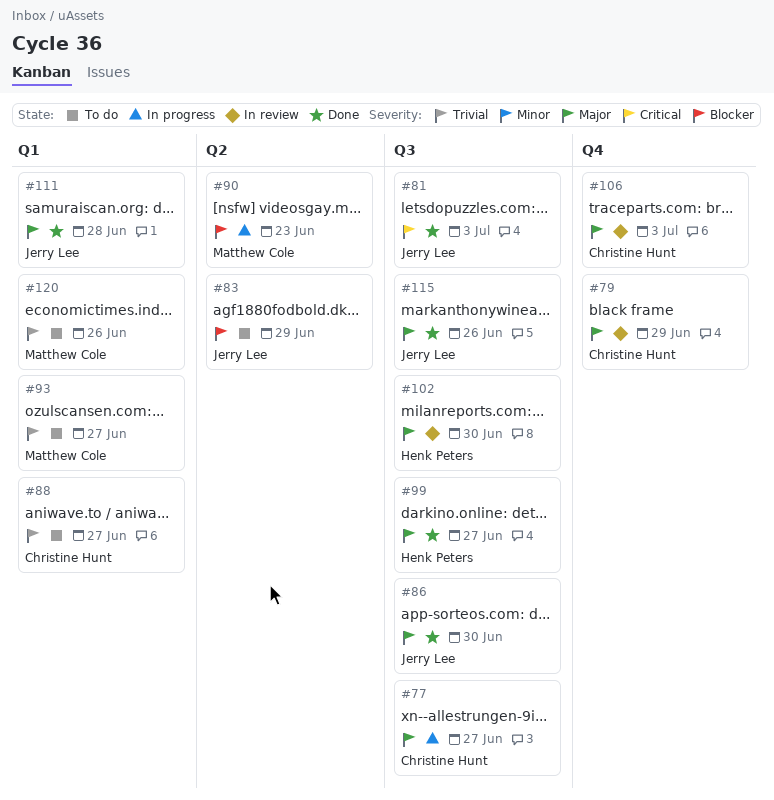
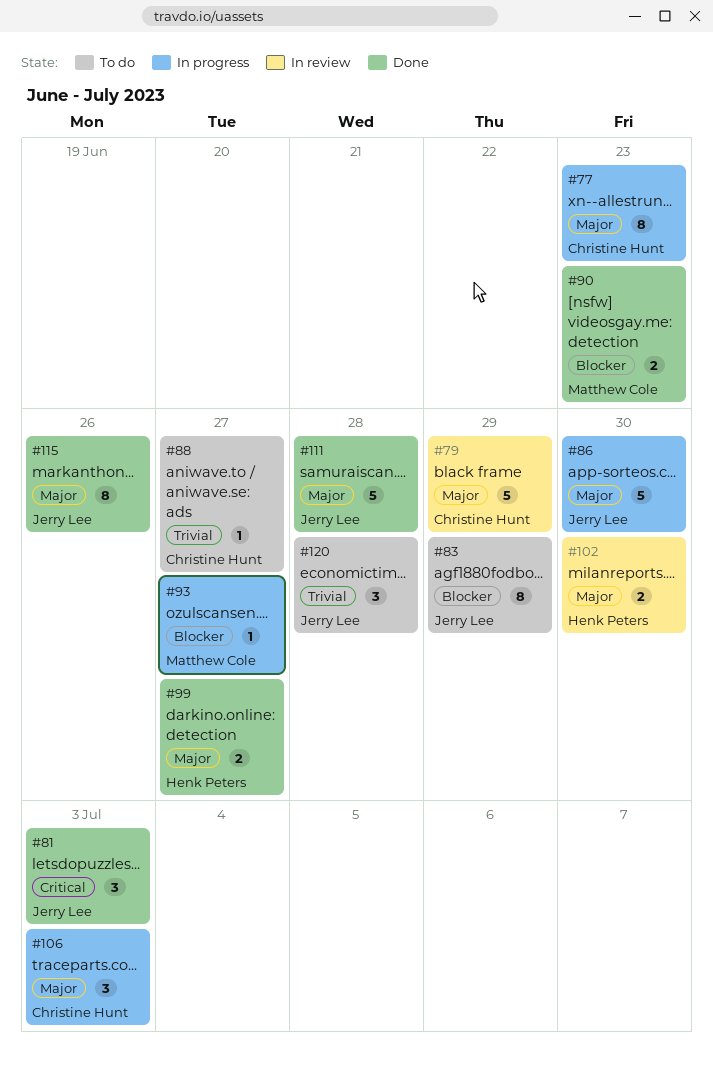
#77, due: Jun 27 -> Jun 23
#86, status: Done -> In progress
#90, status: In progress -> Done
#93, status: To do -> In progress
#93, priority: Trivial -> Blocker
#106, status: In review -> In progress
#120, owner: Matthew Cole -> Jerry Lee
#120, due: Jun 26 -> Jun 28

